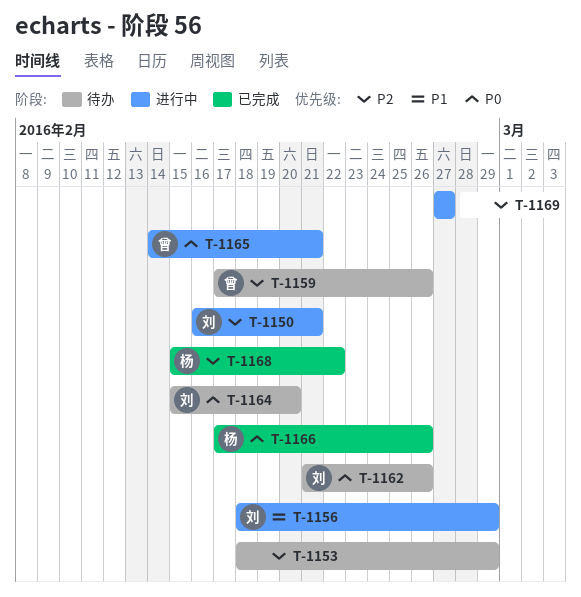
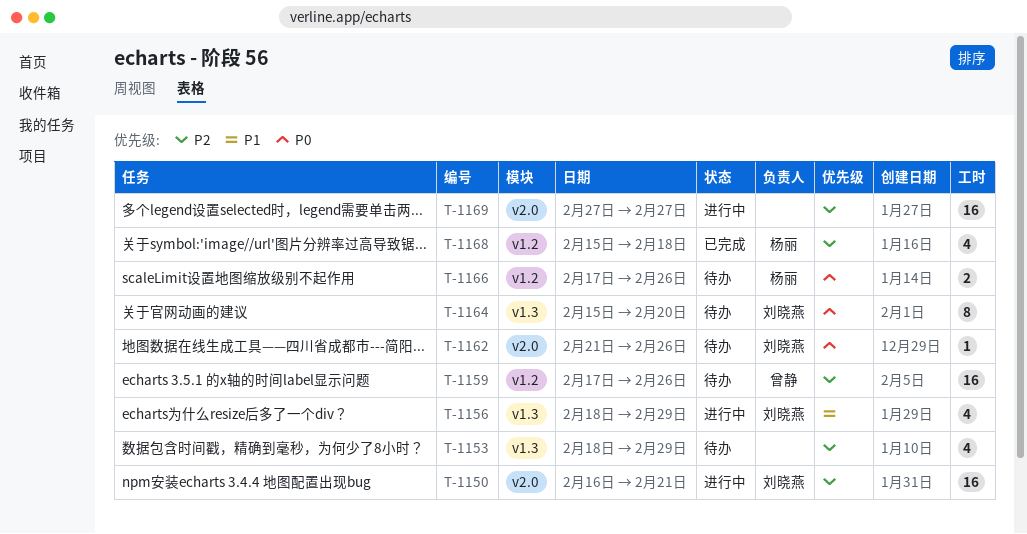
T-1165: present -> none
T-1166, status: 已完成 -> 待办
T-1168, due: Feb 22 -> Feb 18

